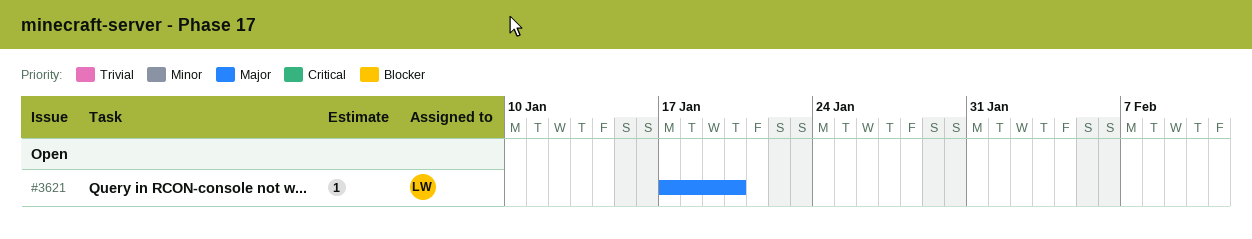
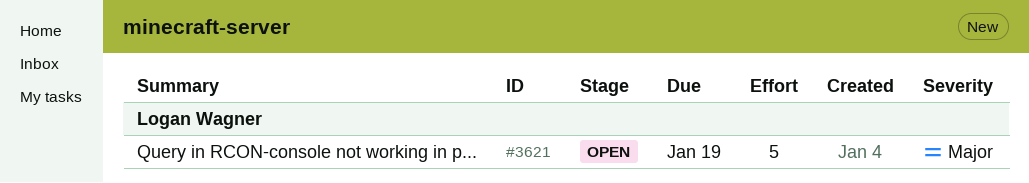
#3621, estimate: 1 -> 5
#3621, due: Jan 20 -> Jan 19

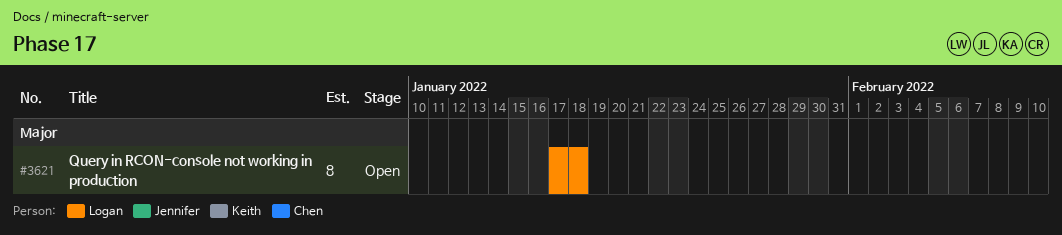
#3621, estimate: 5 -> 8
#3621, due: Jan 19 -> Jan 18

